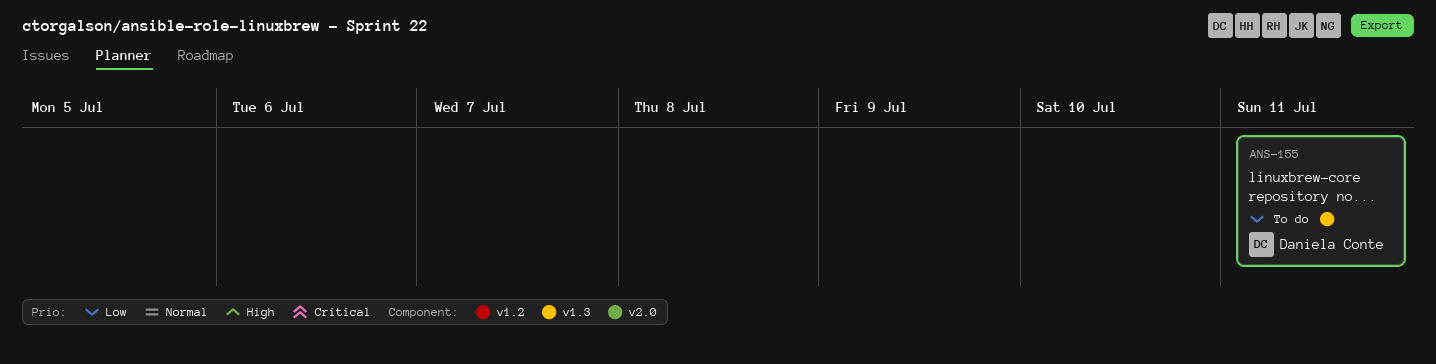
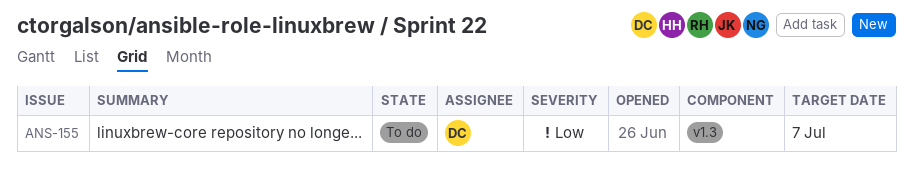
ANS-155, due: Jul 11 -> Jul 7

